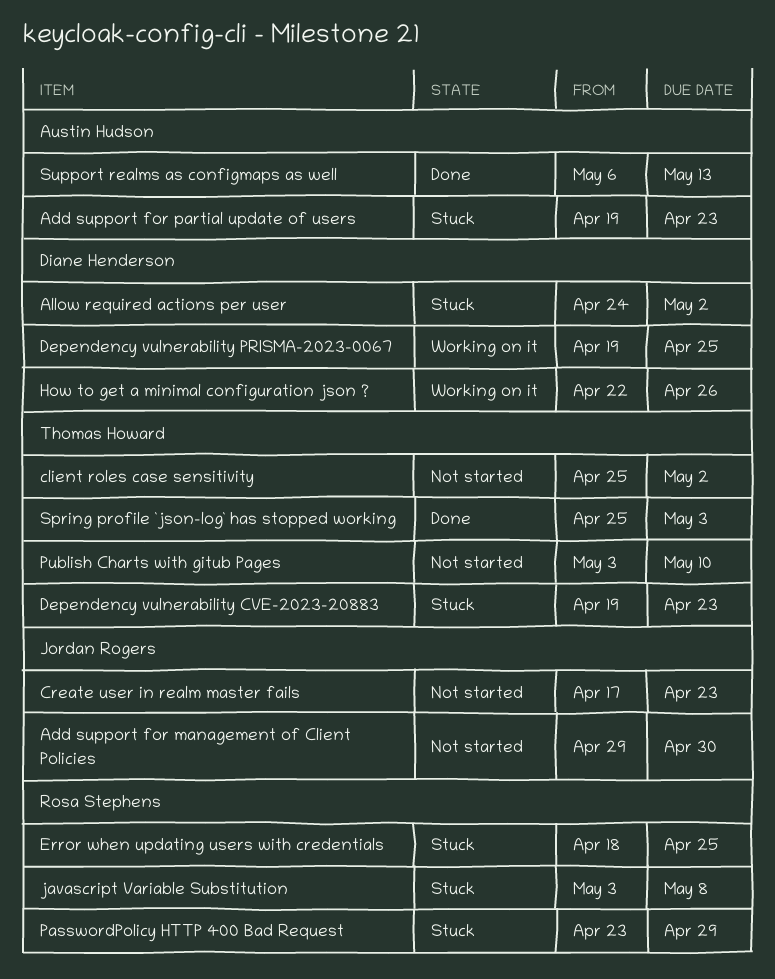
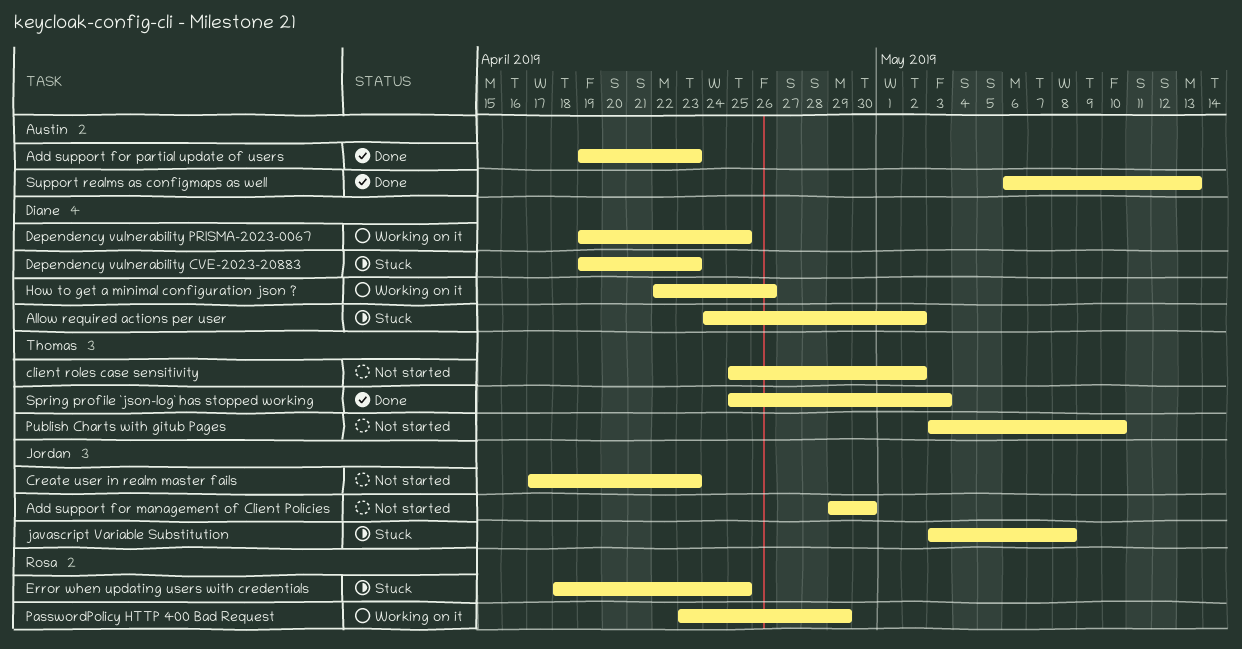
Add support for partial update of users, status: Stuck -> Done
Dependency vulnerability CVE-2023-20883, owner: Thomas Howard -> Diane Henderson
javascript Variable Substitution, owner: Rosa Stephens -> Jordan Rogers
PasswordPolicy HTTP 400 Bad Request, status: Stuck -> Working on it

